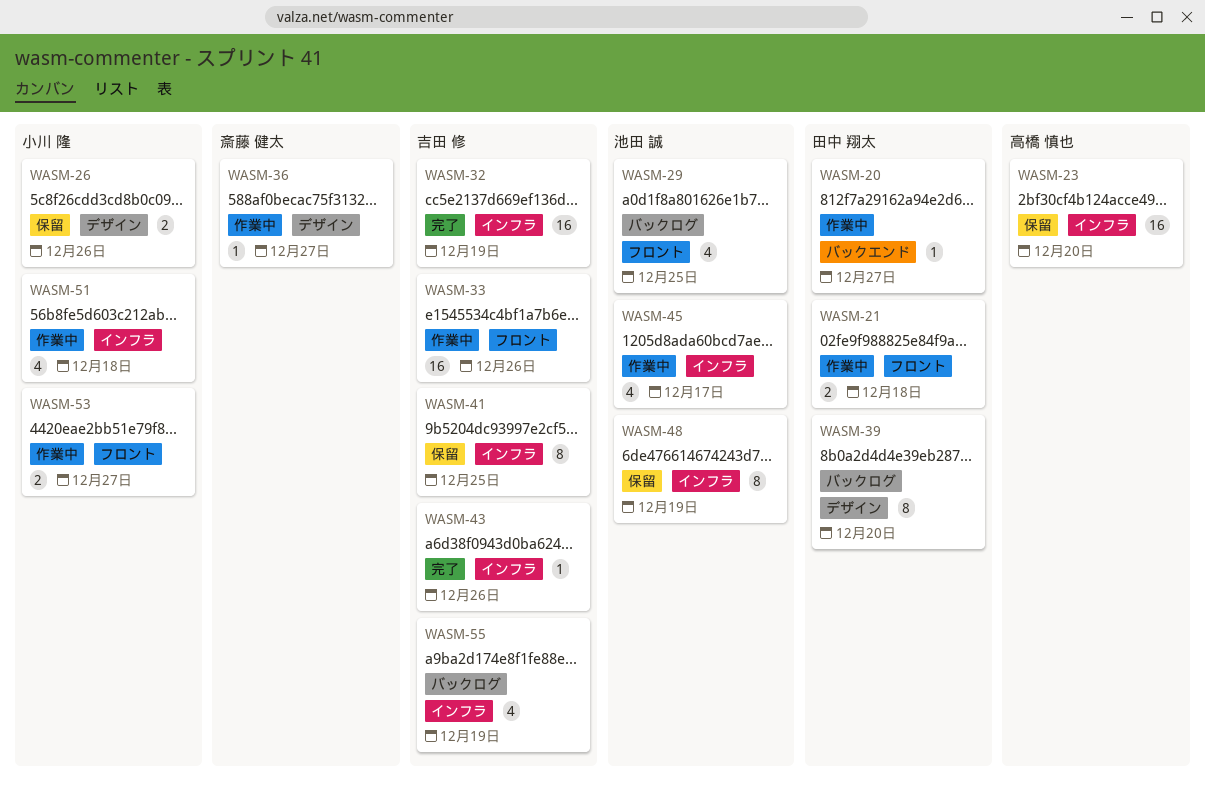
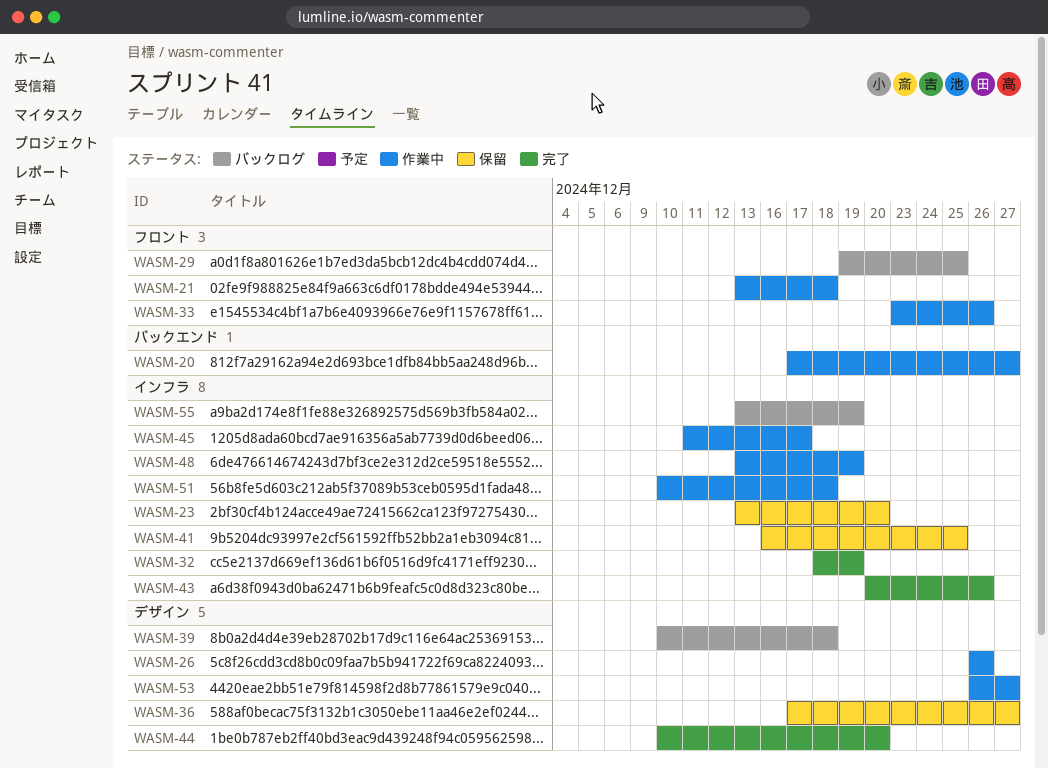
WASM-26, status: 保留 -> 作業中
WASM-36, status: 作業中 -> 保留
WASM-39, due: Dec 20 -> Dec 18
WASM-44: none -> present
WASM-48, status: 保留 -> 作業中
WASM-53, label: フロント -> デザイン

